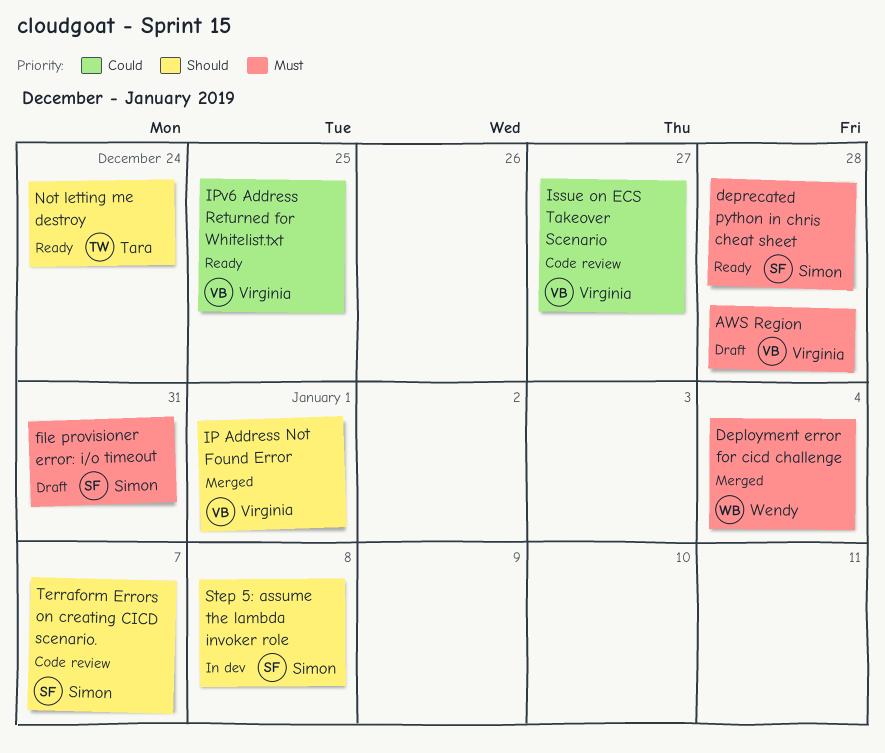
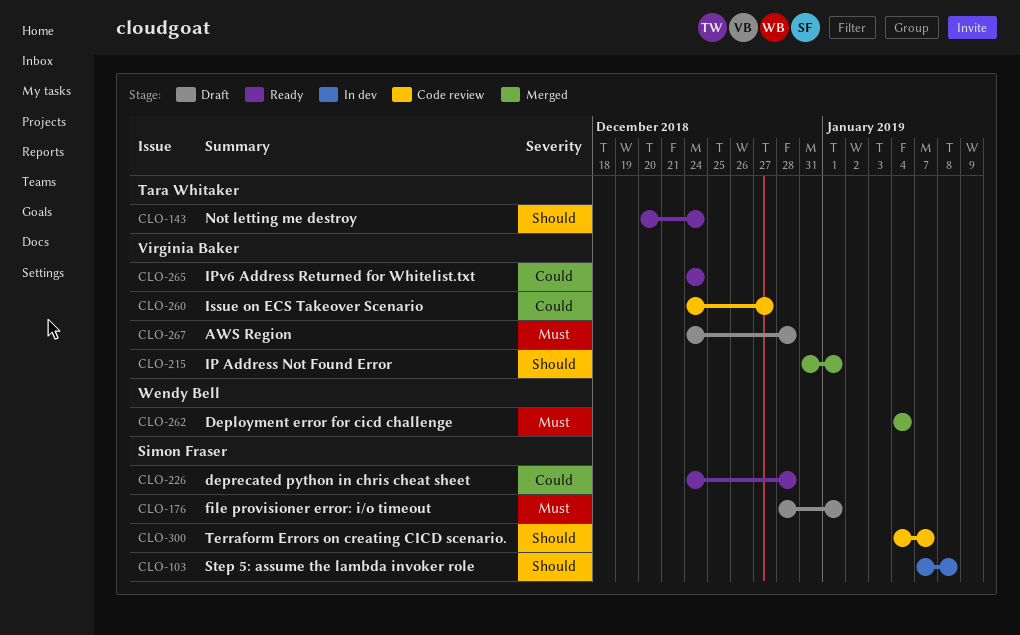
deprecated python in chris cheat sheet, priority: Must -> Could
file provisioner error: i/o timeout, due: Dec 31 -> Jan 1
IPv6 Address Returned for Whitelist.txt, due: Dec 25 -> Dec 24

